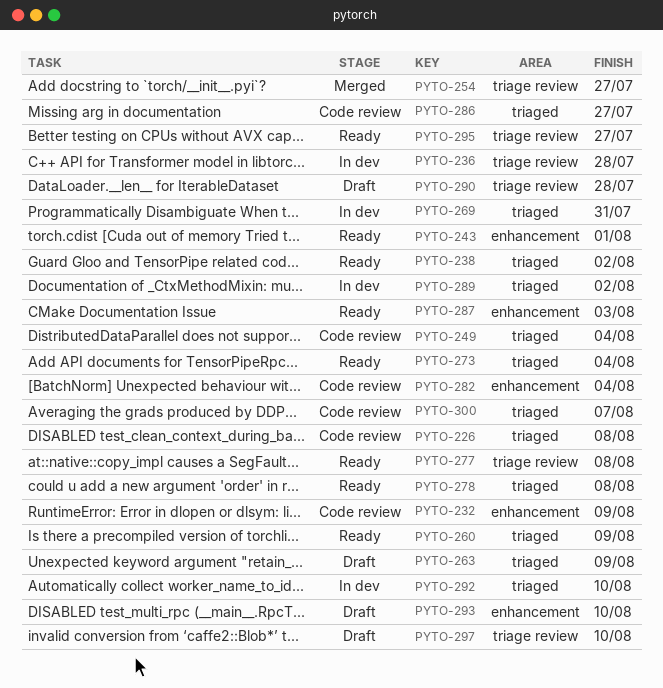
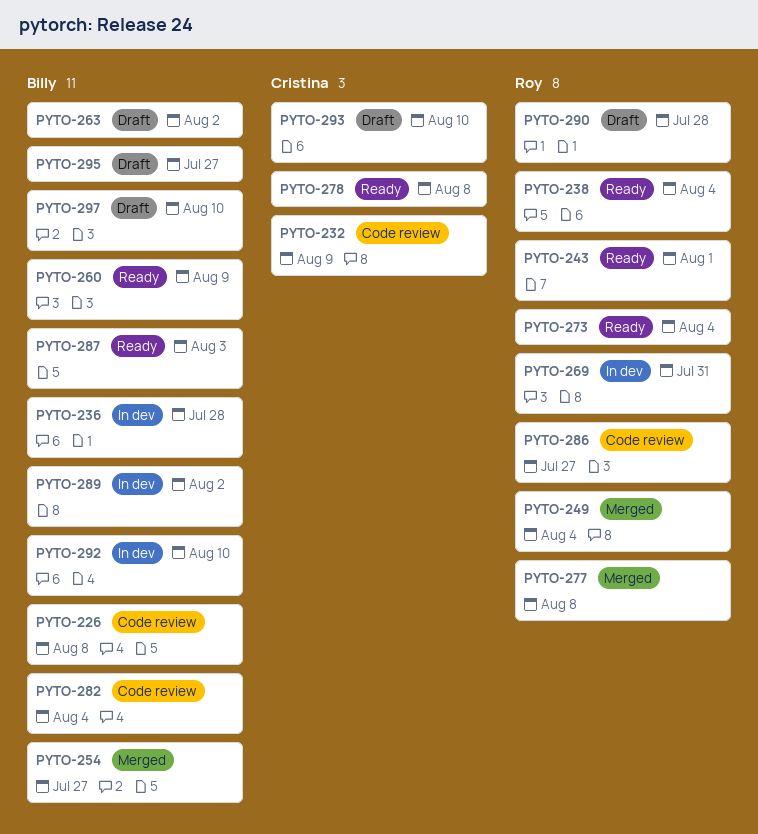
PYTO-238, due: Aug 2 -> Aug 4
PYTO-249, status: Code review -> Merged
PYTO-263, due: Aug 9 -> Aug 2
PYTO-277, status: Ready -> Merged
PYTO-295, status: Ready -> Draft
PYTO-300: present -> none

